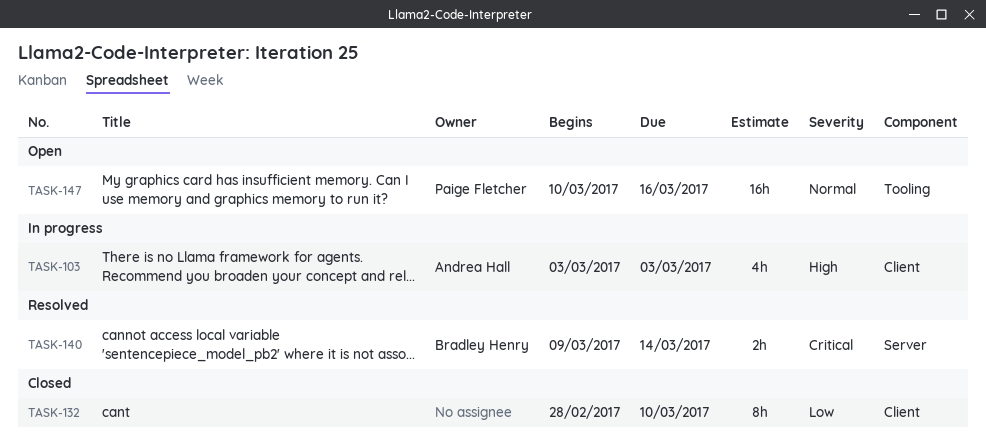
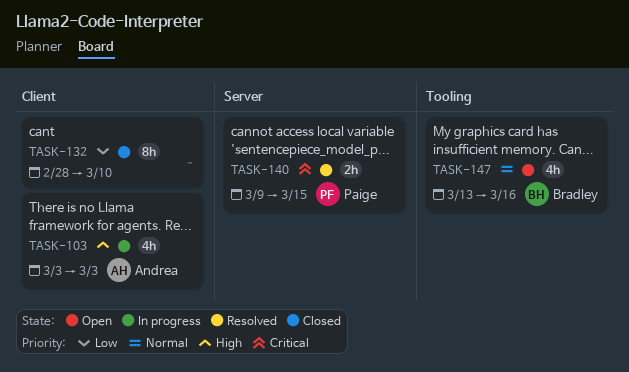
TASK-140, owner: Bradley Henry -> Paige Fletcher
TASK-140, due: Mar 14 -> Mar 15
TASK-147, owner: Paige Fletcher -> Bradley Henry
TASK-147, estimate: 16h -> 4h
TASK-147, start: Mar 10 -> Mar 13

